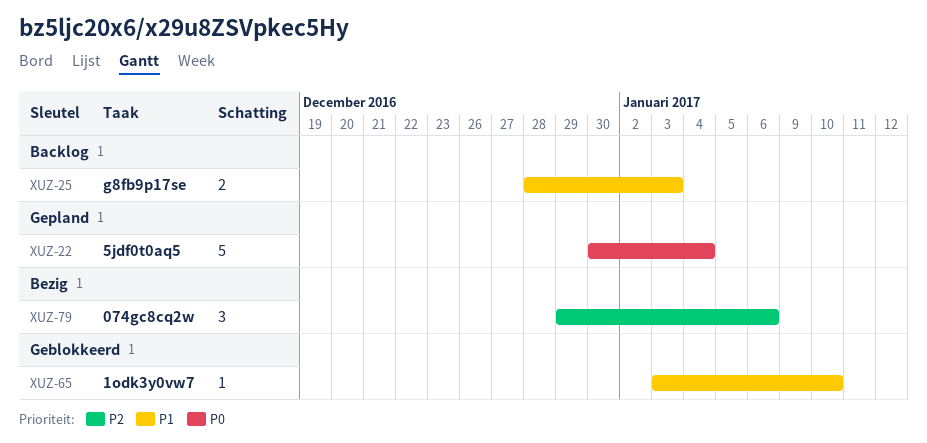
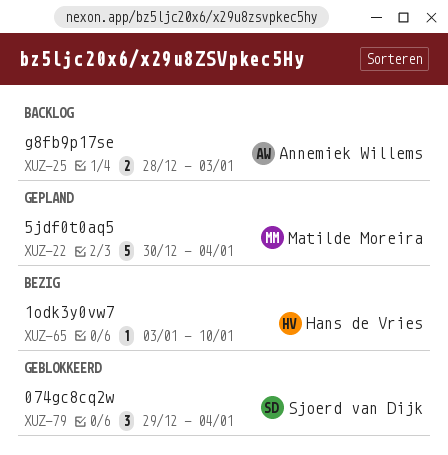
XUZ-65, status: Geblokkeerd -> Bezig
XUZ-79, status: Bezig -> Geblokkeerd
XUZ-79, due: Jan 6 -> Jan 4

